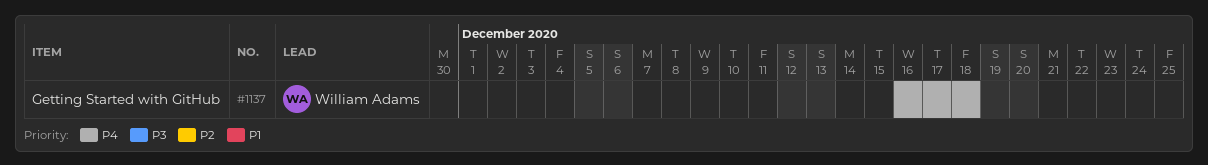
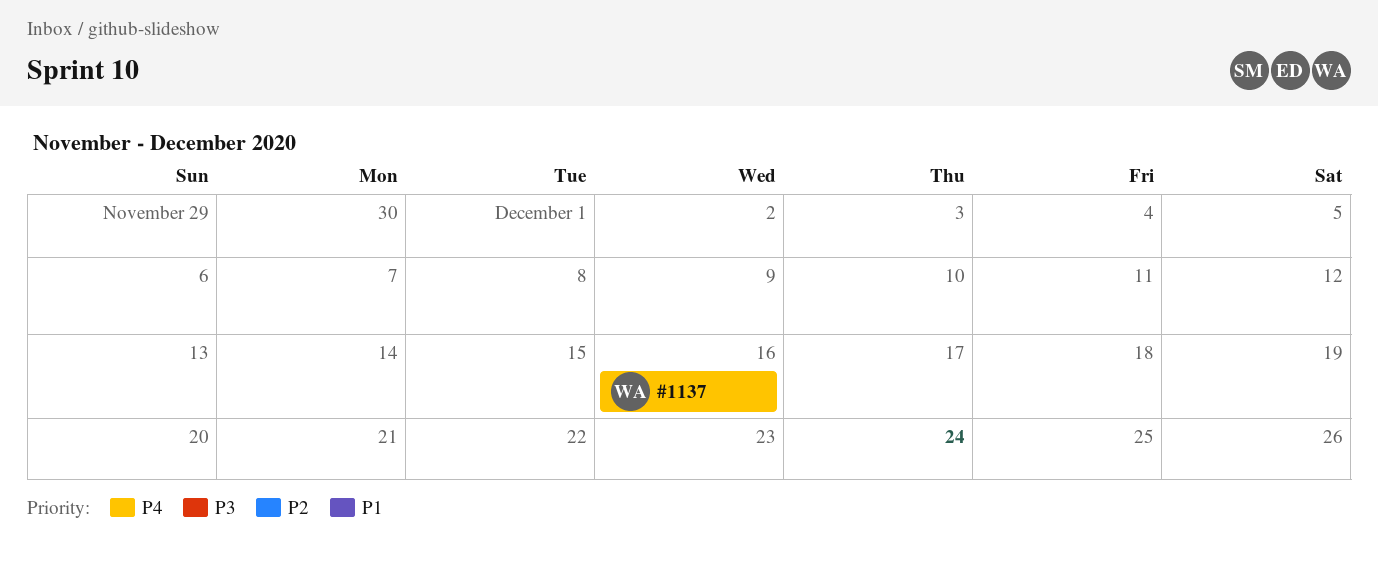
#1137, due: Dec 18 -> Dec 16

